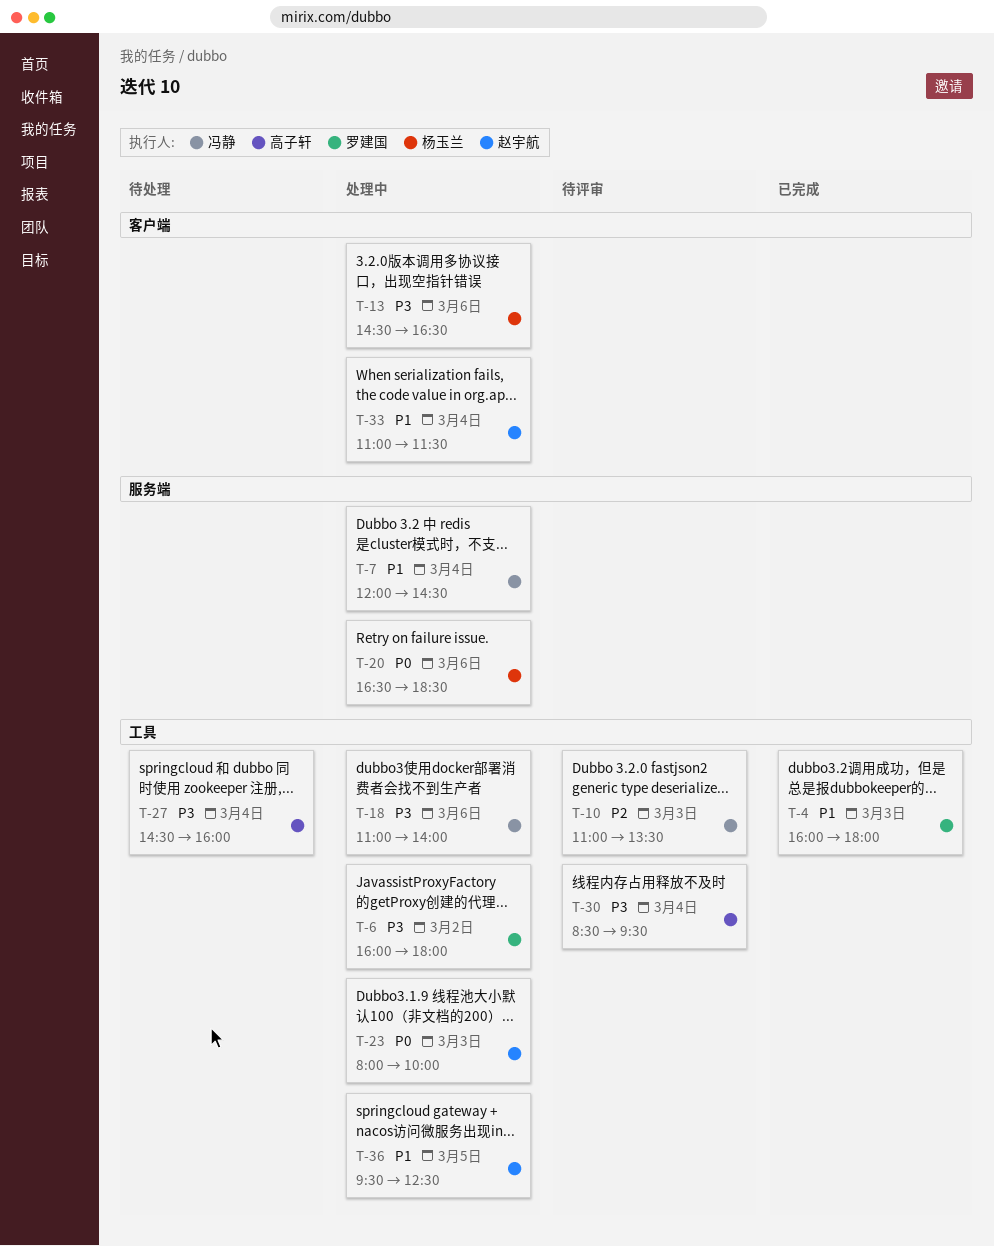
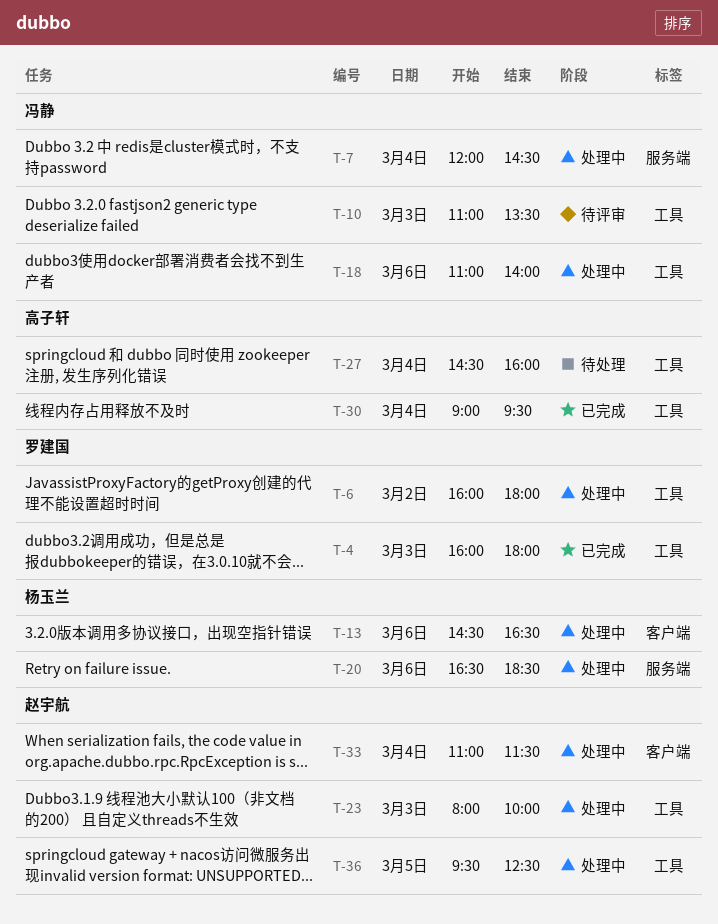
T-30, status: 待评审 -> 已完成
T-30, begins: 08:30 -> 09:00

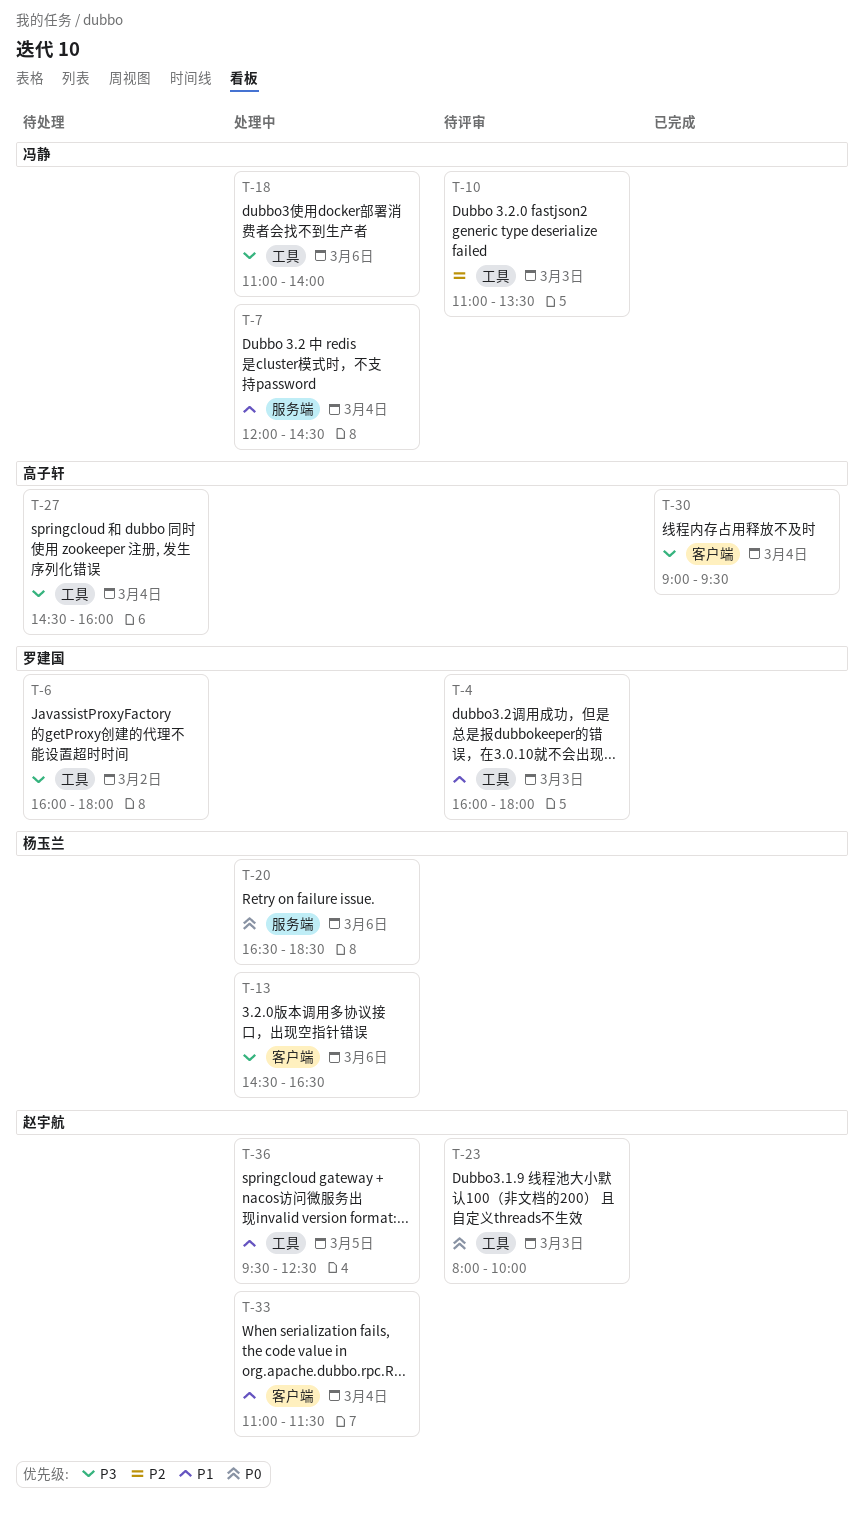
T-4, status: 已完成 -> 待评审
T-6, status: 处理中 -> 待处理
T-23, status: 处理中 -> 待评审
T-30, label: 工具 -> 客户端

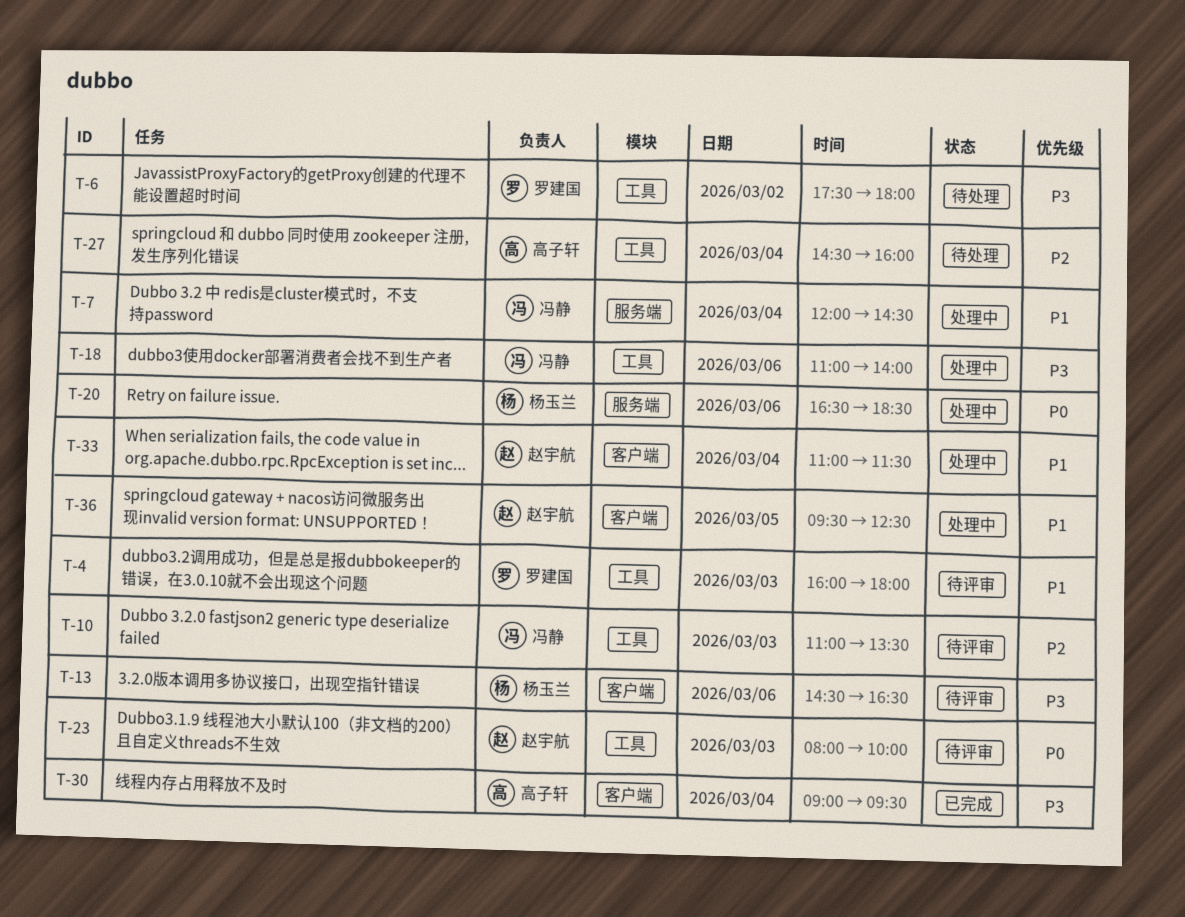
T-6, begins: 16:00 -> 17:30
T-13, status: 处理中 -> 待评审
T-27, priority: P3 -> P2
T-36, label: 工具 -> 客户端

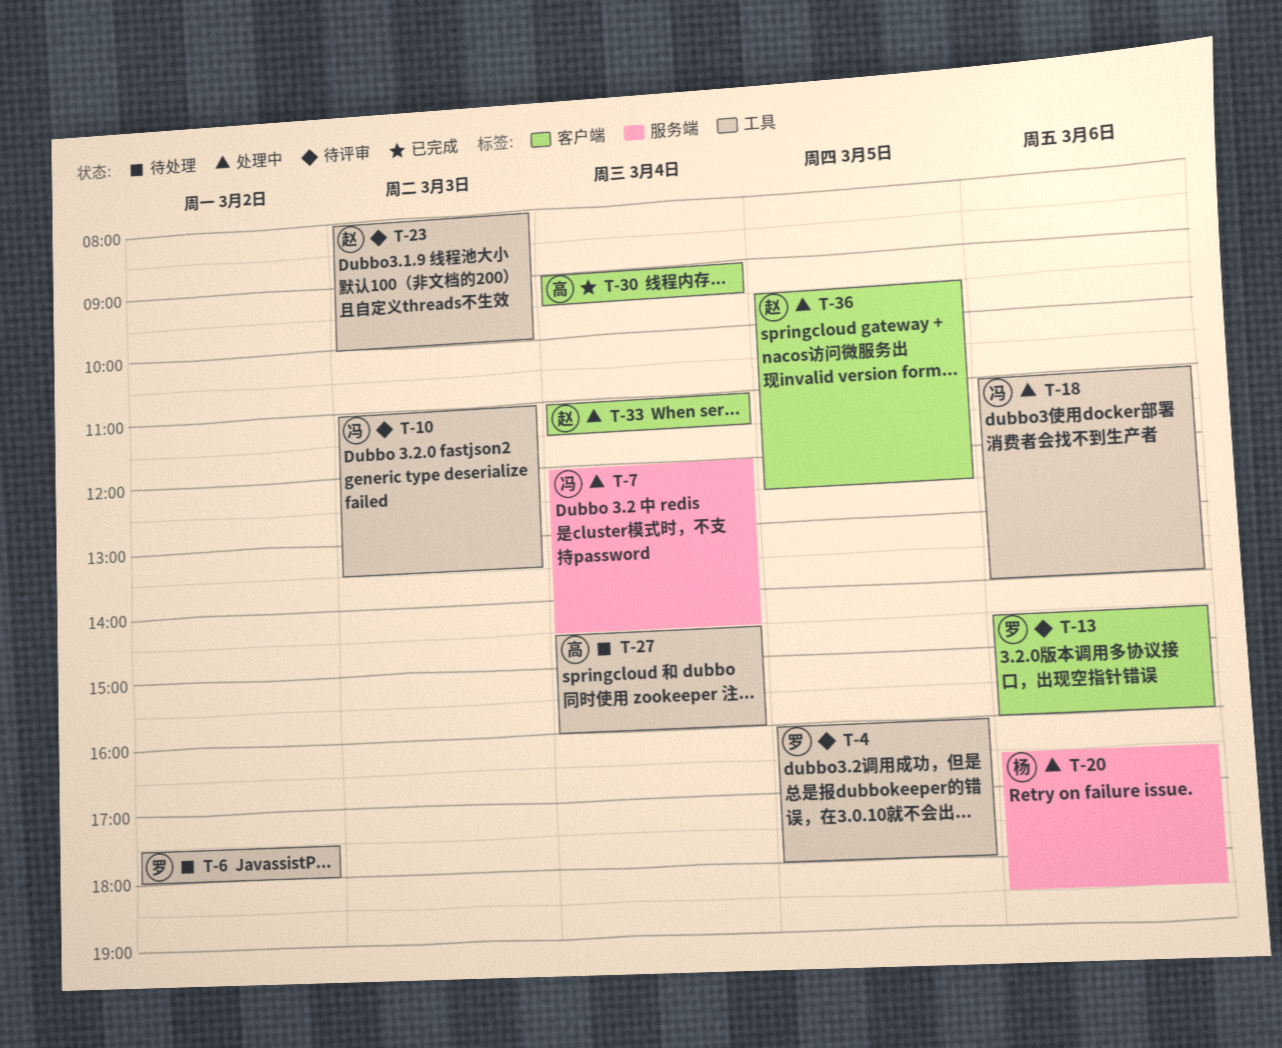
T-4, day: Mar 3 -> Mar 5
T-13, owner: 杨玉兰 -> 罗建国
T-13, ends: 16:30 -> 16:00

